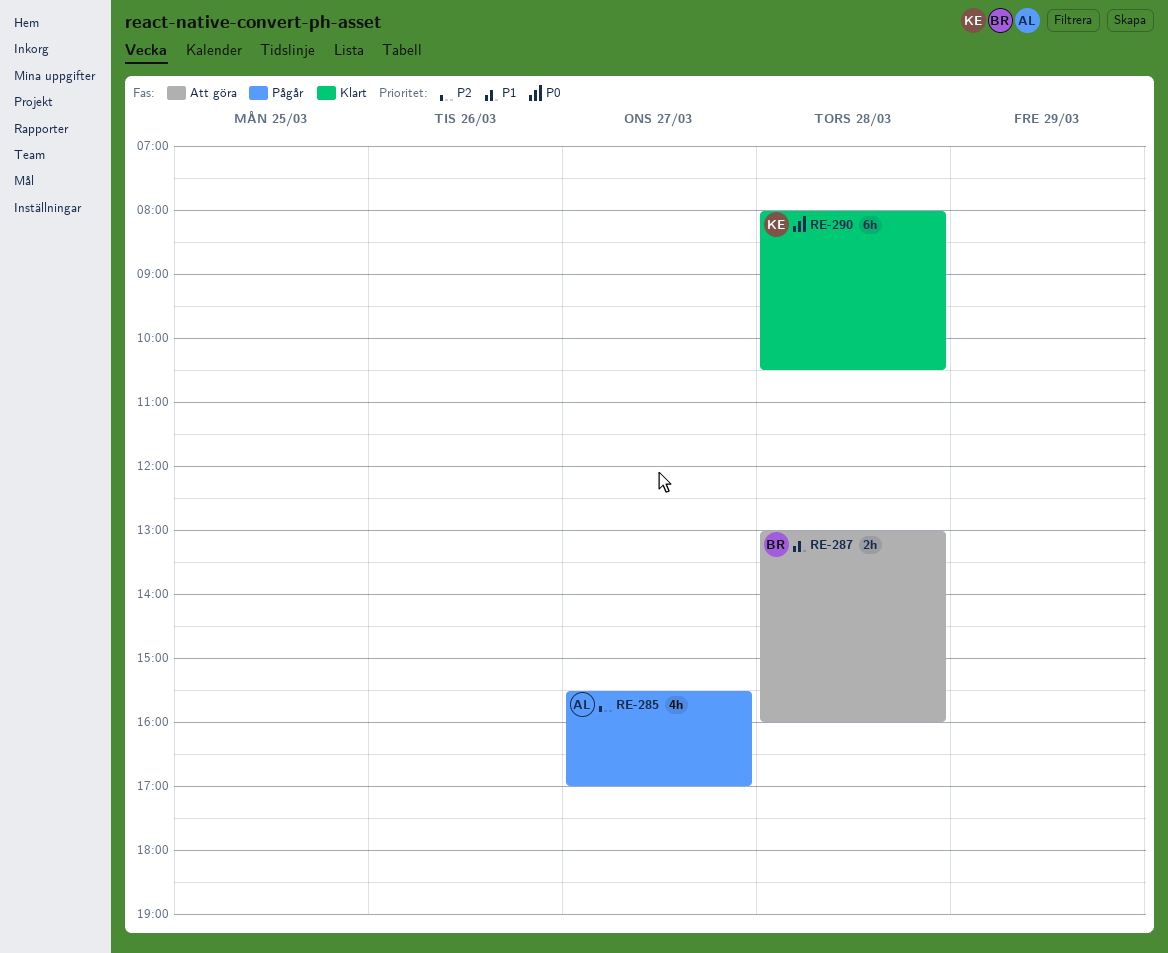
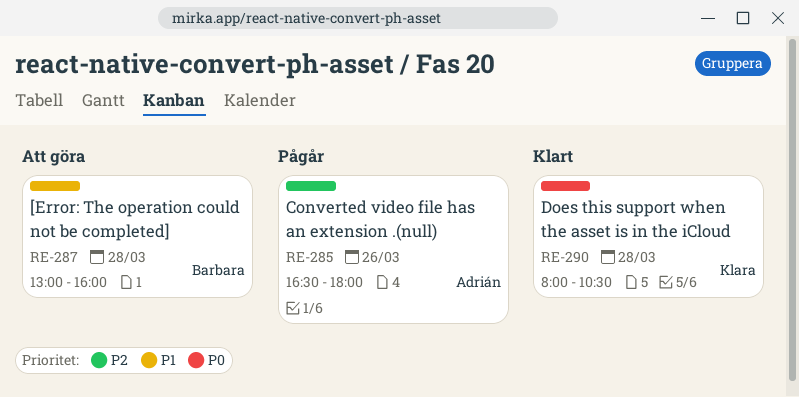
RE-285, day: Mar 27 -> Mar 26
RE-285, begins: 15:30 -> 16:30
RE-285, ends: 17:00 -> 18:00

